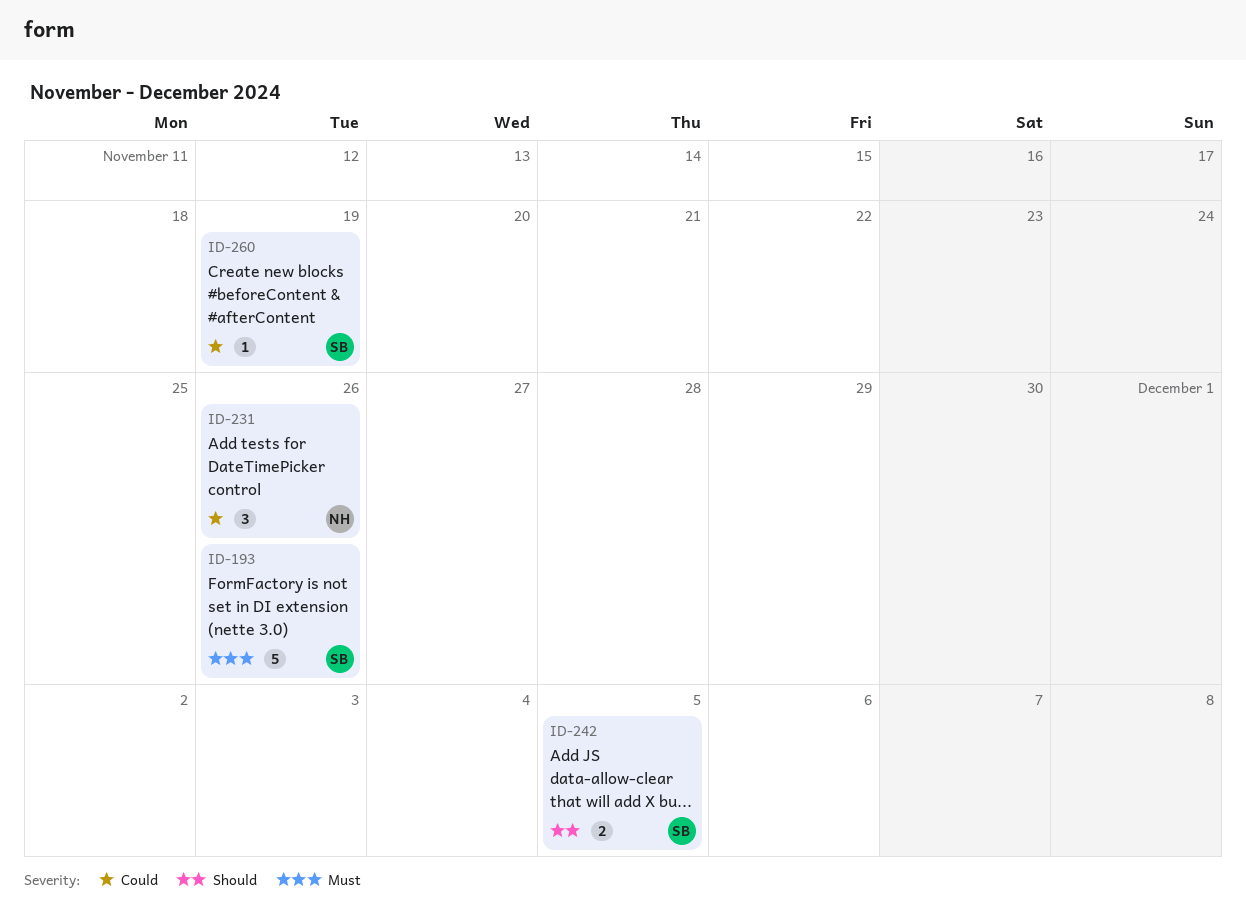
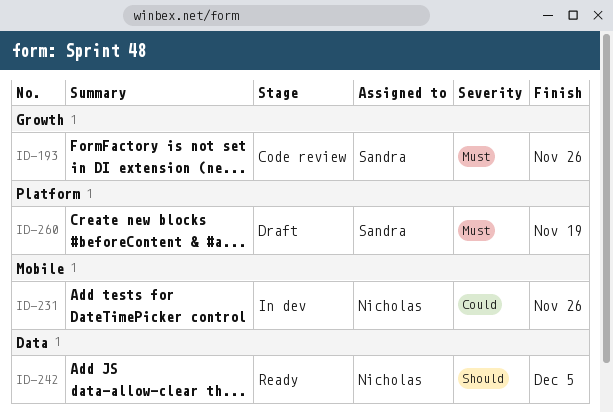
ID-242, owner: Sandra -> Nicholas
ID-260, priority: Could -> Must

